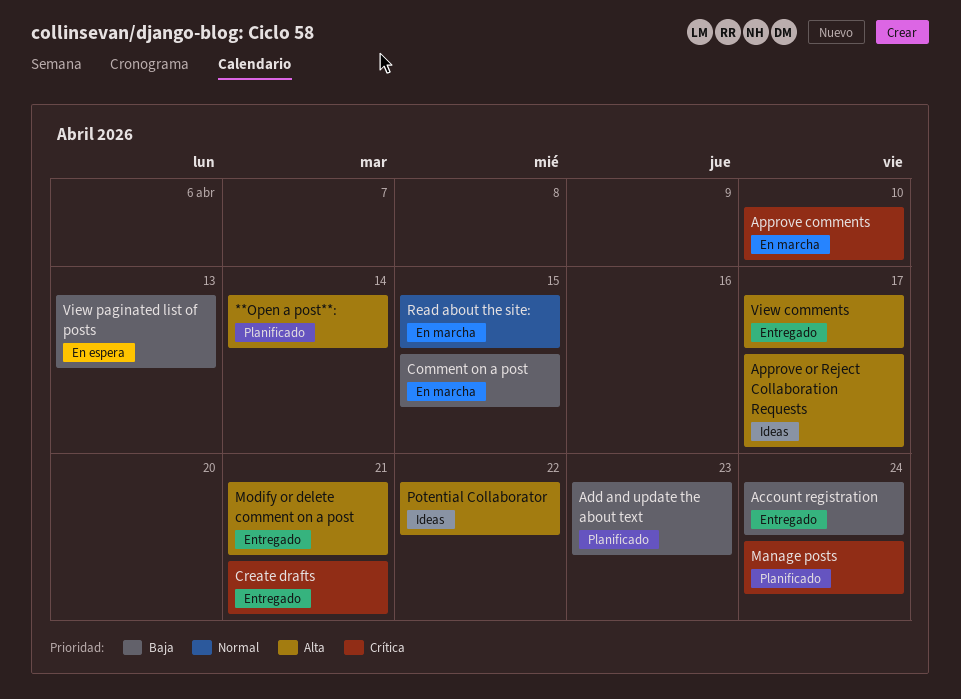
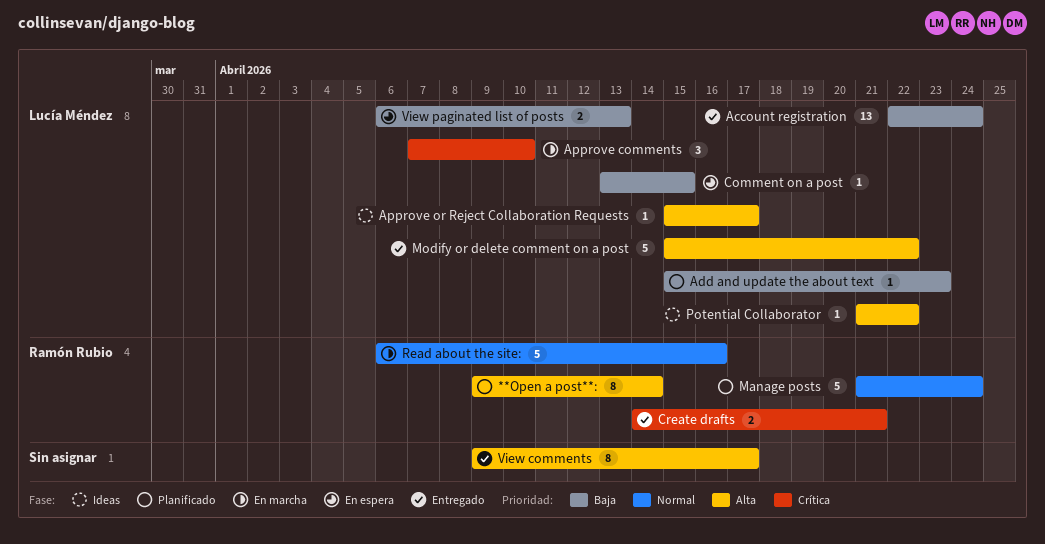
Comment on a post, status: En marcha -> En espera
Manage posts, priority: Crítica -> Normal
Modify or delete comment on a post, due: Apr 21 -> Apr 22
Read about the site:, due: Apr 15 -> Apr 16

